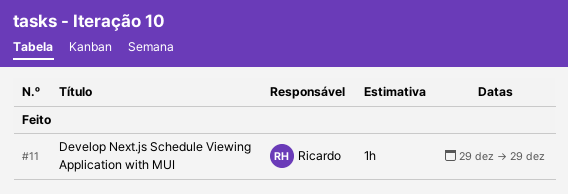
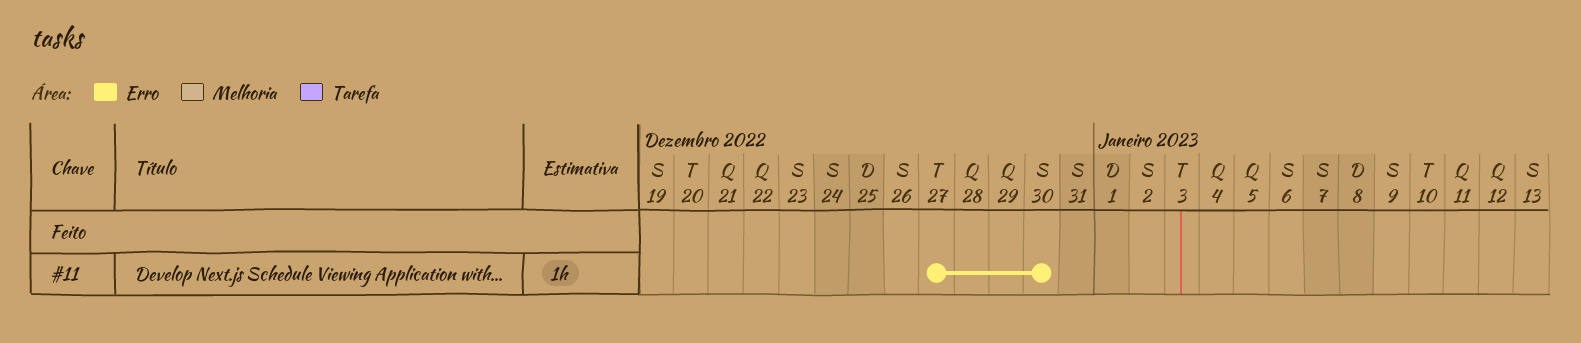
#11, start: Dec 29 -> Dec 27
#11, due: Dec 29 -> Dec 30

